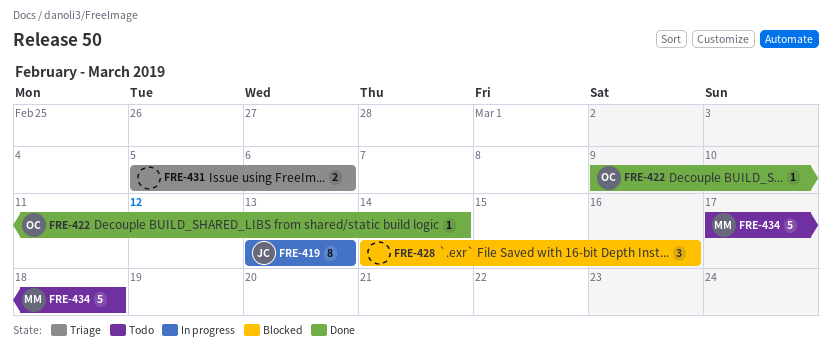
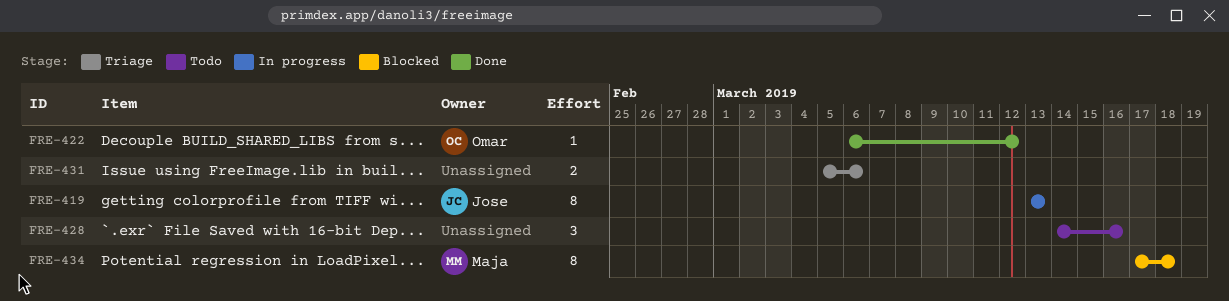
FRE-422, start: Mar 9 -> Mar 6
FRE-422, due: Mar 14 -> Mar 12
FRE-428, status: Blocked -> Todo
FRE-434, status: Todo -> Blocked
FRE-434, estimate: 5 -> 8

